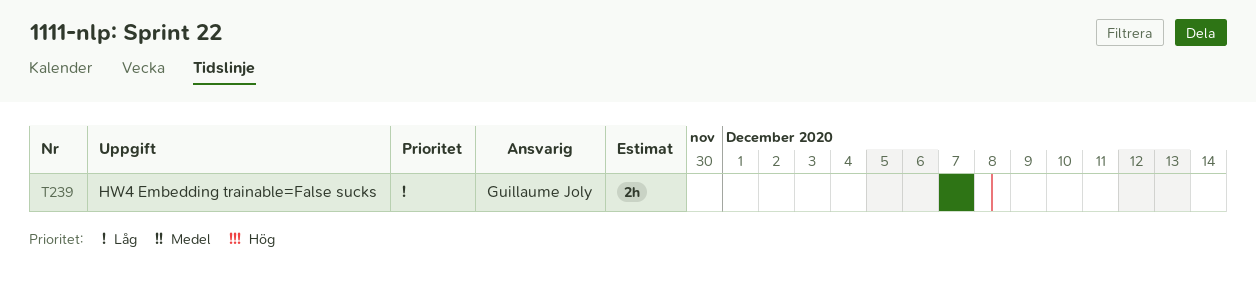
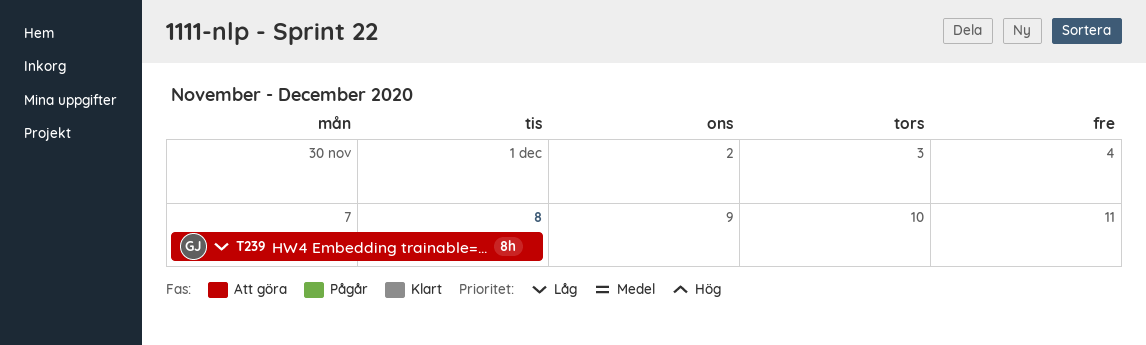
T239, estimate: 2h -> 8h
T239, due: Dec 7 -> Dec 8

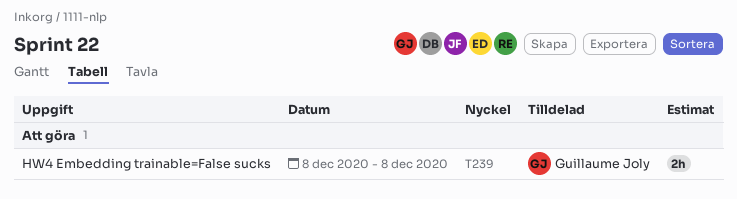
T239, estimate: 8h -> 2h
T239, start: Dec 7 -> Dec 8

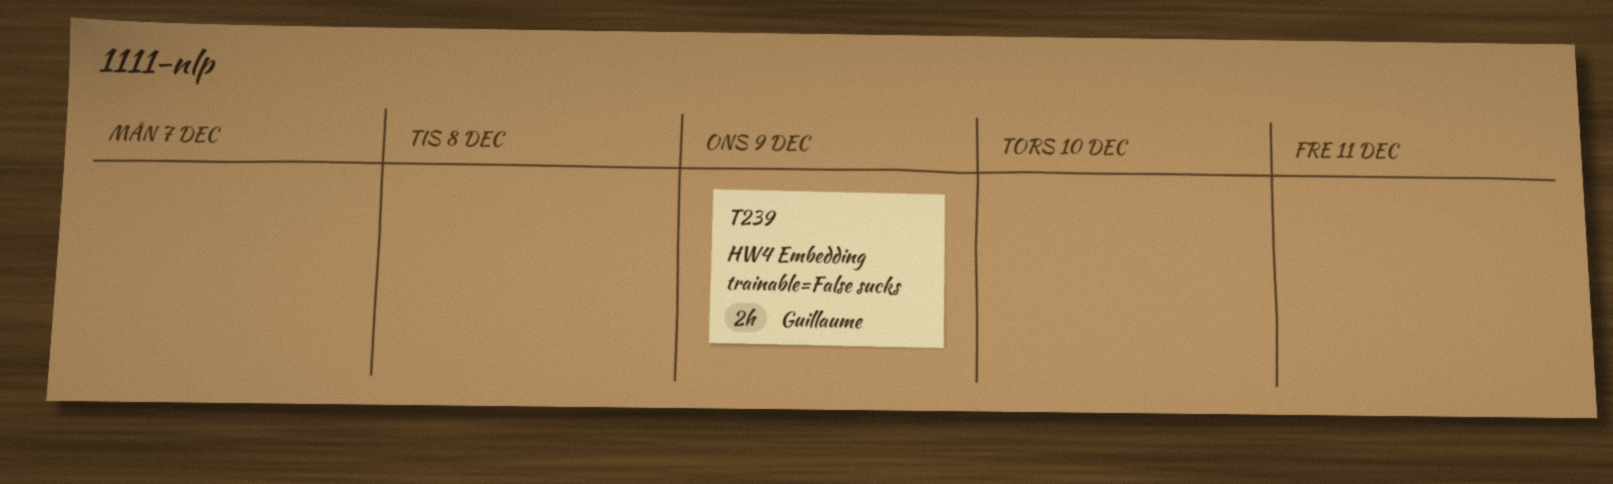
T239, due: Dec 8 -> Dec 9

